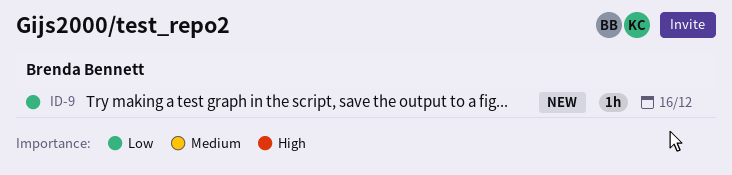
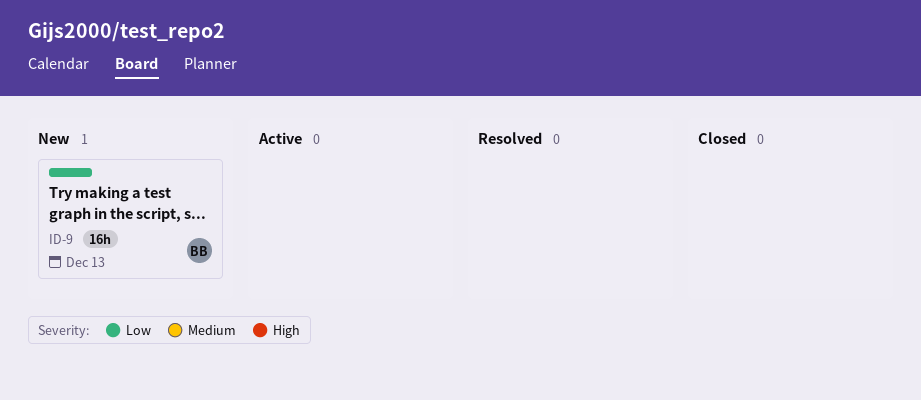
ID-9, estimate: 1h -> 16h
ID-9, due: Dec 16 -> Dec 13

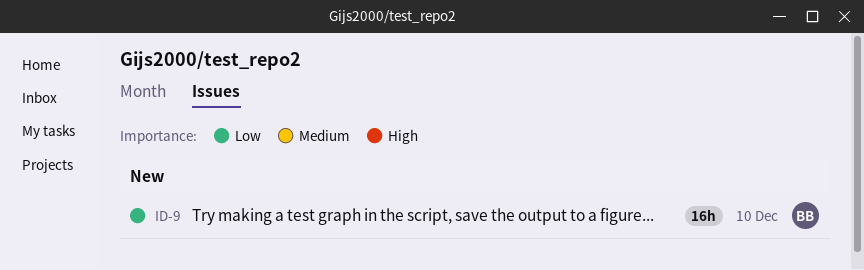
ID-9, due: Dec 13 -> Dec 10

